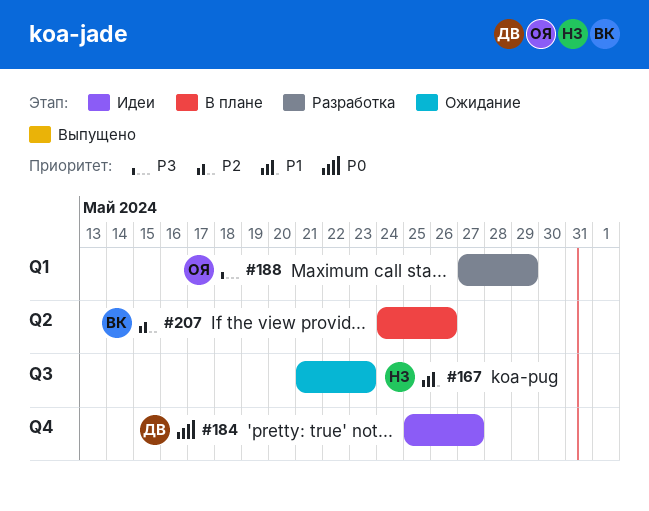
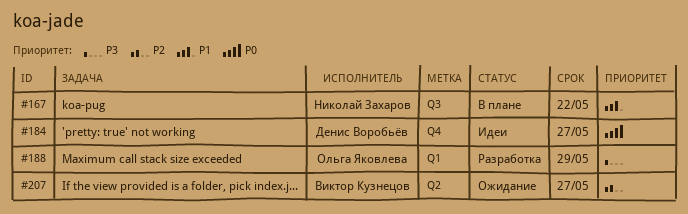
#167, status: Ожидание -> В плане
#167, due: May 23 -> May 22
#207, status: В плане -> Ожидание
#207, due: May 26 -> May 27

